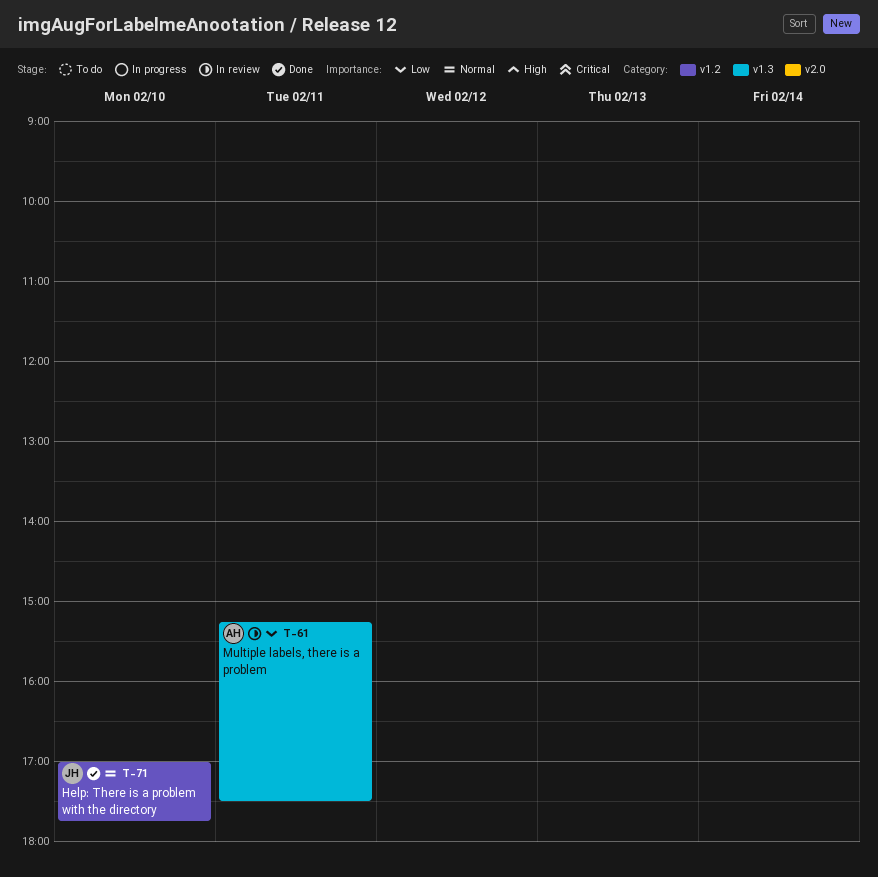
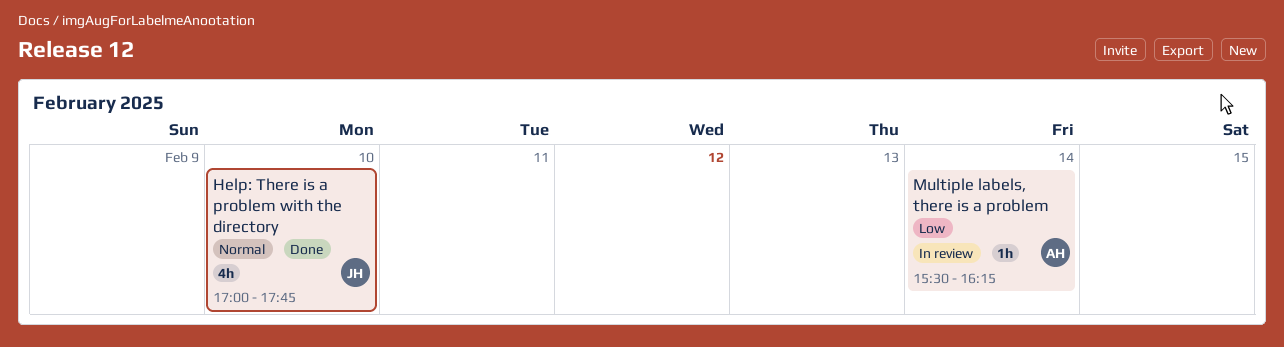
Multiple labels, there is a problem, day: Feb 11 -> Feb 14
Multiple labels, there is a problem, begins: 15:15 -> 15:30
Multiple labels, there is a problem, ends: 17:30 -> 16:15

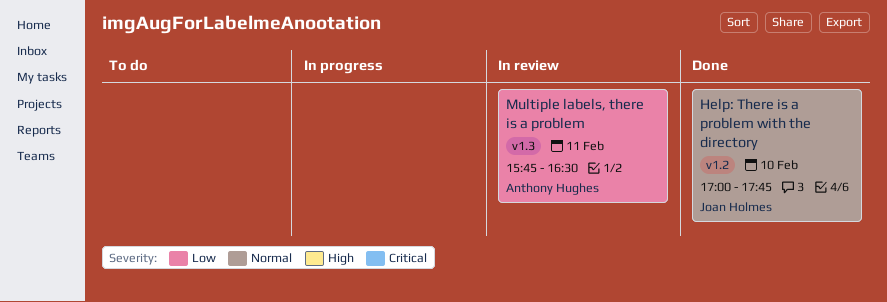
Multiple labels, there is a problem, day: Feb 14 -> Feb 11
Multiple labels, there is a problem, begins: 15:30 -> 15:45
Multiple labels, there is a problem, ends: 16:15 -> 16:30

